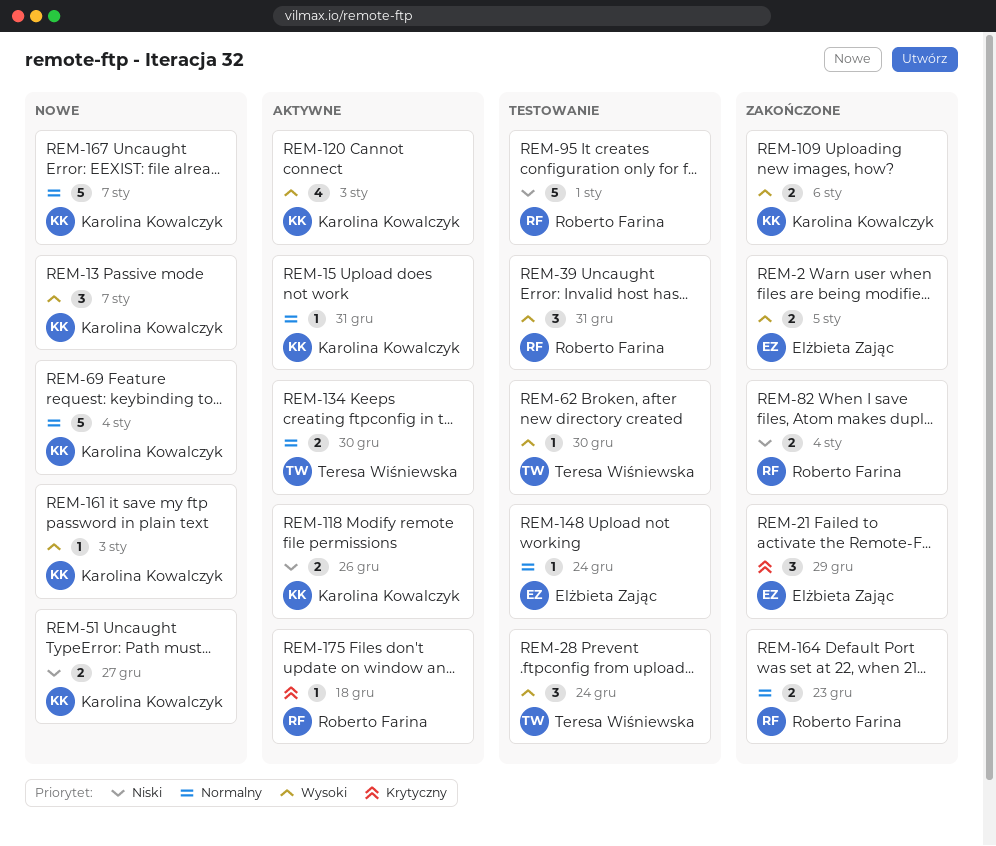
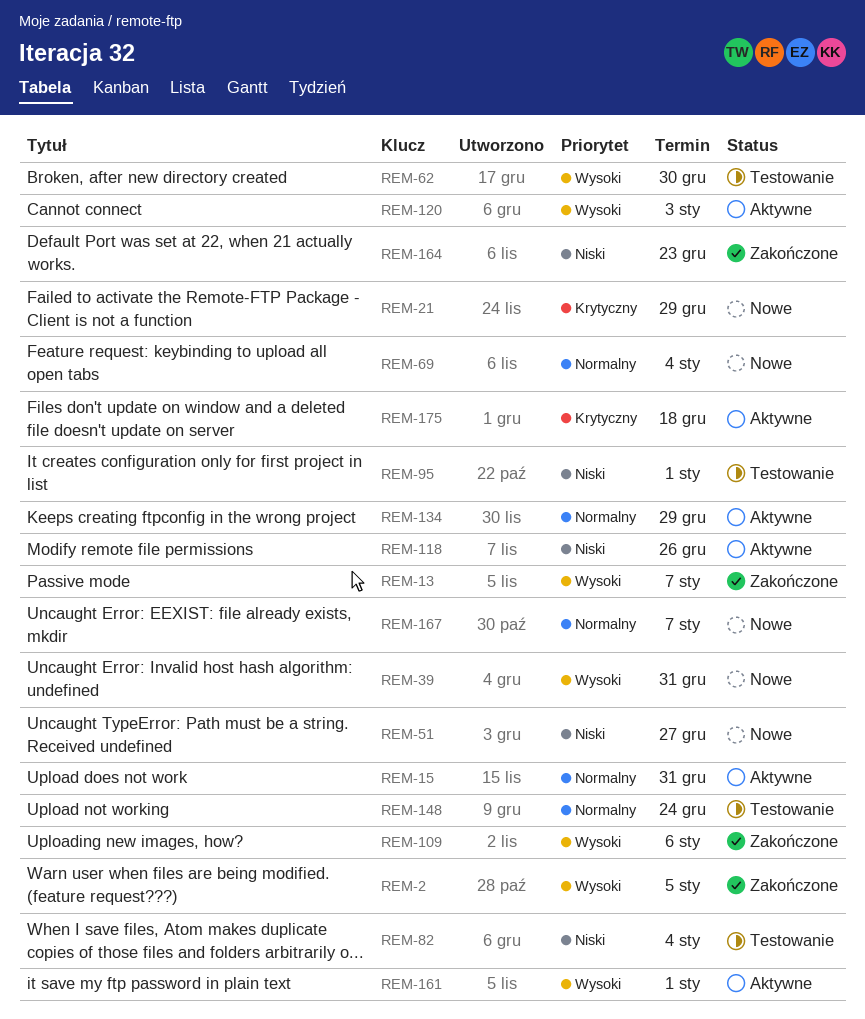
REM-13, status: Nowe -> Zakończone
REM-21, status: Zakończone -> Nowe
REM-28: present -> none
REM-39, status: Testowanie -> Nowe
REM-82, status: Zakończone -> Testowanie
REM-134, due: Dec 30 -> Dec 29
REM-161, status: Nowe -> Aktywne
REM-161, due: Jan 3 -> Jan 1
REM-164, priority: Normalny -> Niski

